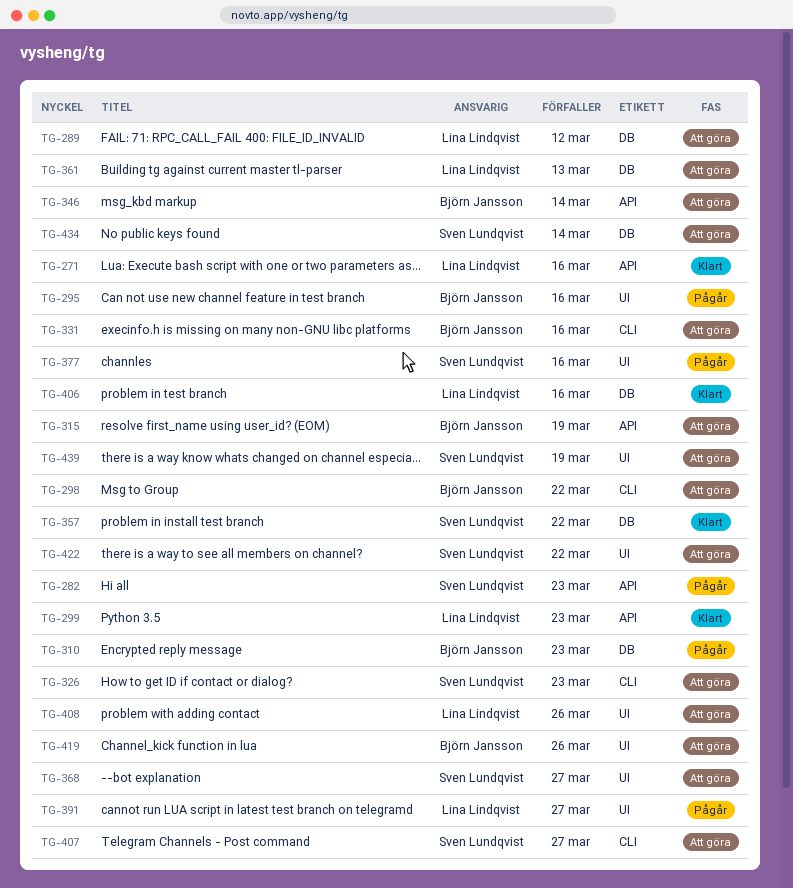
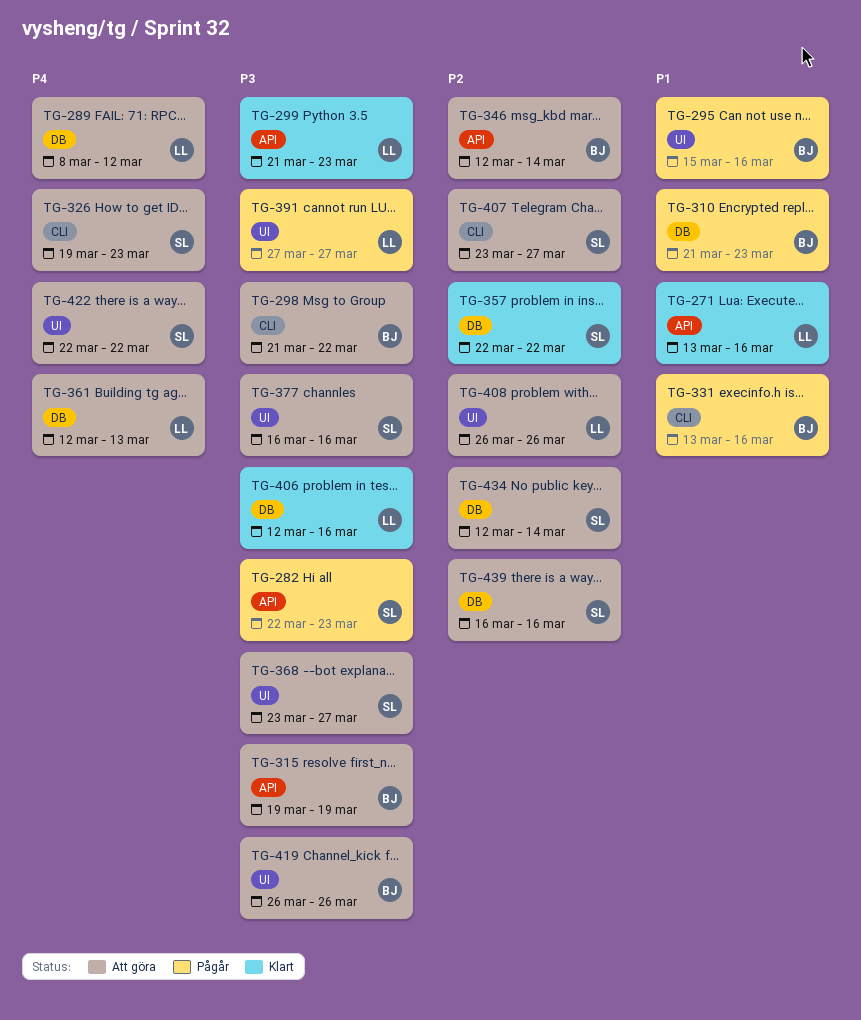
TG-331, status: Att göra -> Pågår
TG-377, status: Pågår -> Att göra
TG-439, label: UI -> DB
TG-439, due: Mar 19 -> Mar 16

